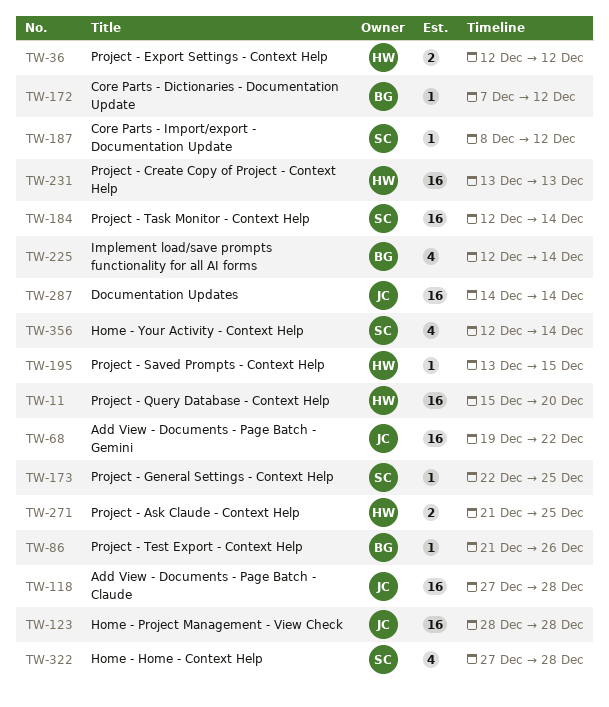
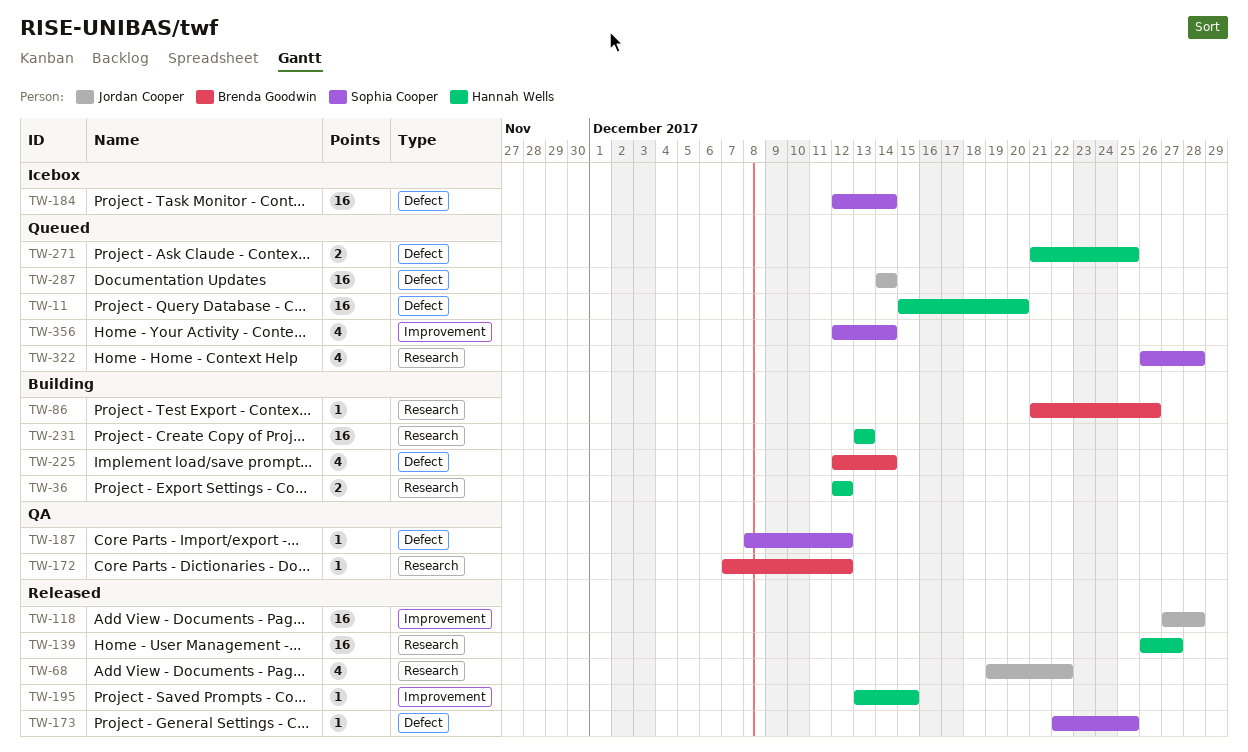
TW-68, estimate: 16 -> 4
TW-123: present -> none
TW-139: none -> present
TW-322, start: Dec 27 -> Dec 26

